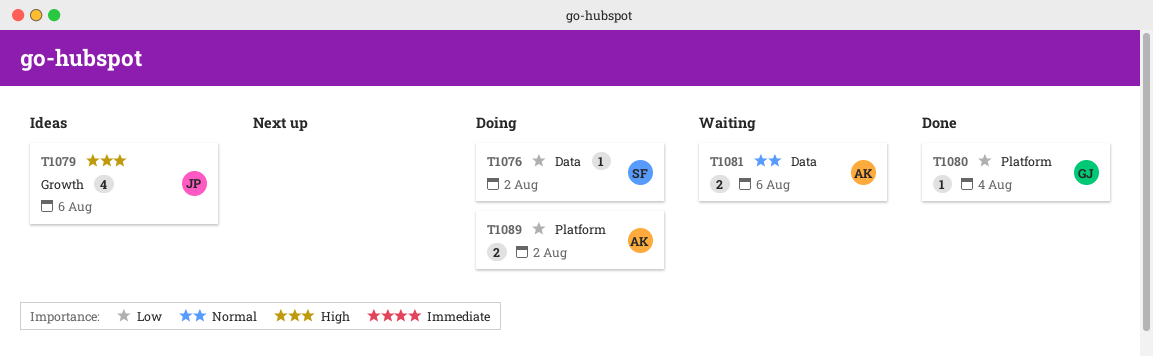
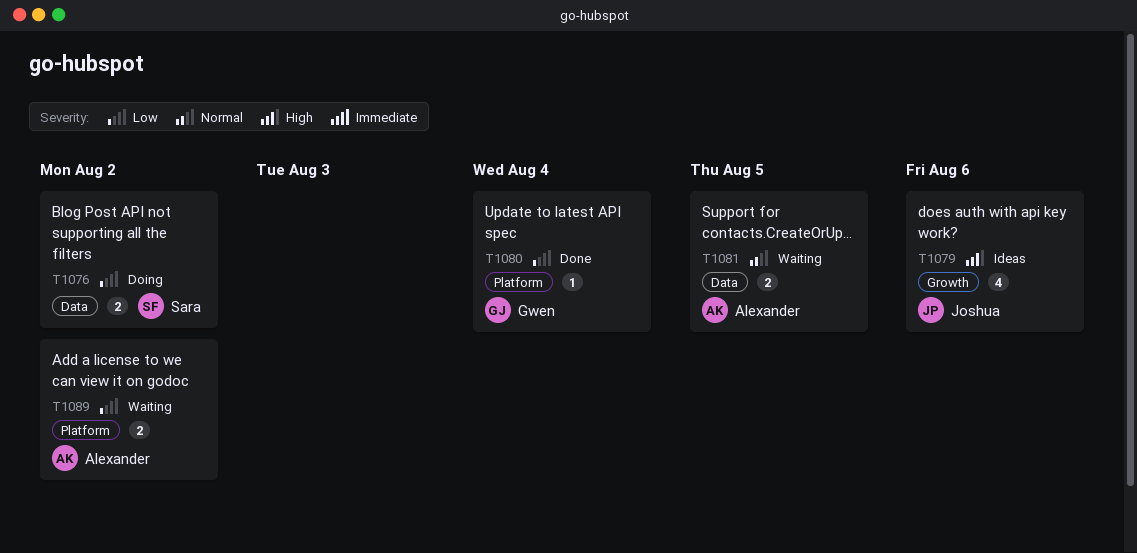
T1076, estimate: 1 -> 2
T1081, due: Aug 6 -> Aug 5
T1089, status: Doing -> Waiting

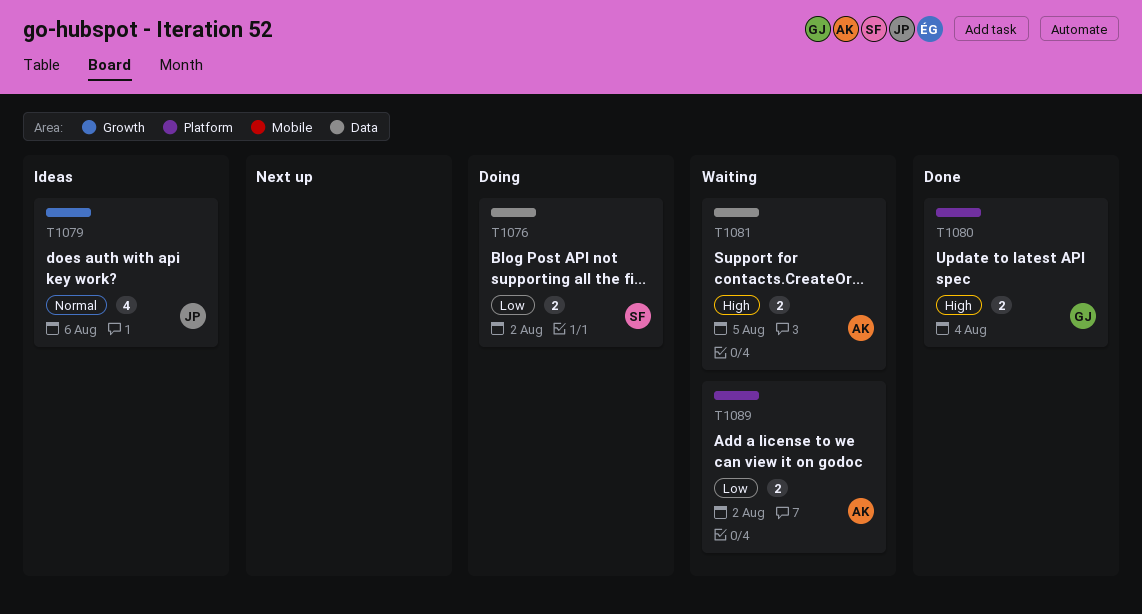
T1079, priority: High -> Normal
T1080, priority: Low -> High
T1080, estimate: 1 -> 2
T1081, priority: Normal -> High

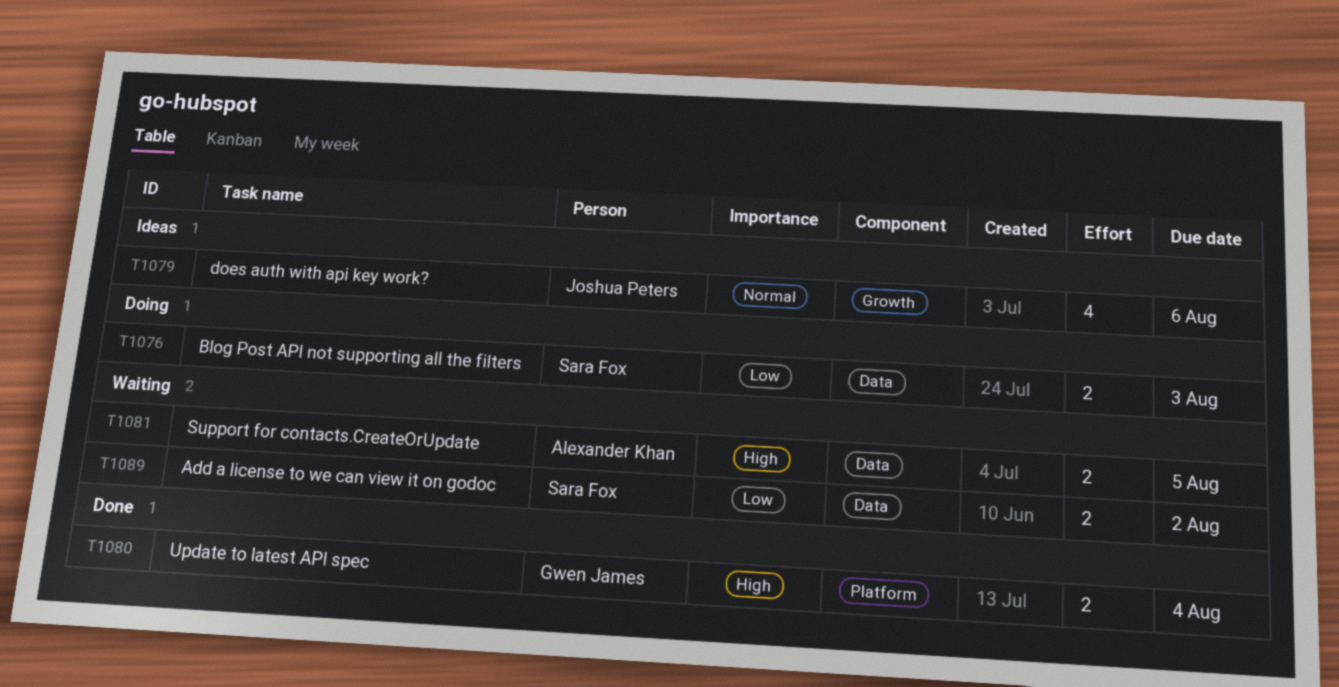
T1076, due: Aug 2 -> Aug 3
T1089, owner: Alexander Khan -> Sara Fox
T1089, label: Platform -> Data

